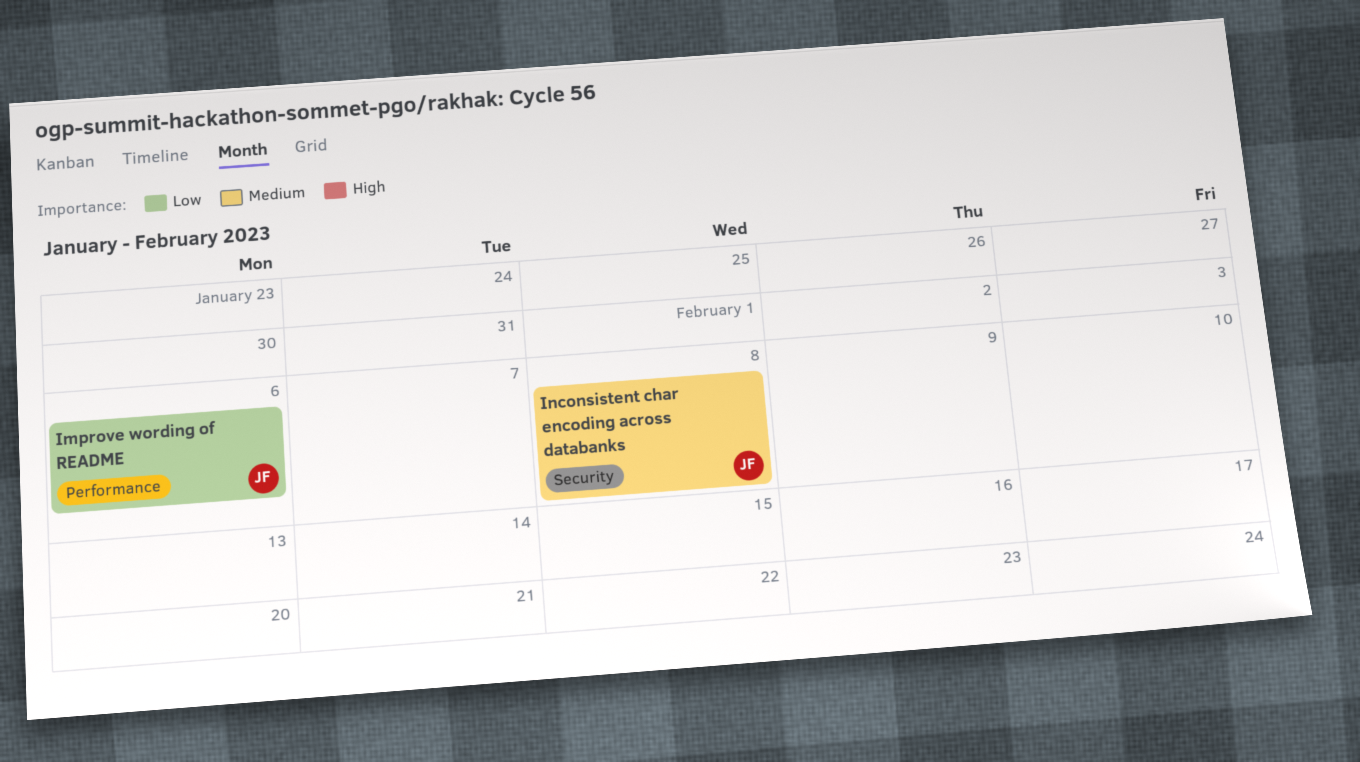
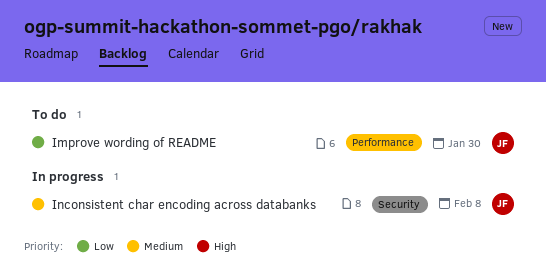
Improve wording of README, due: Feb 6 -> Jan 30

